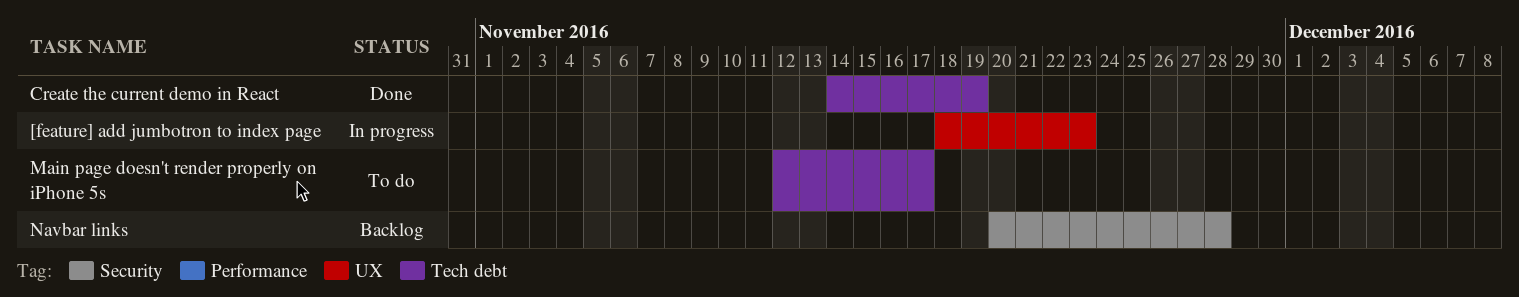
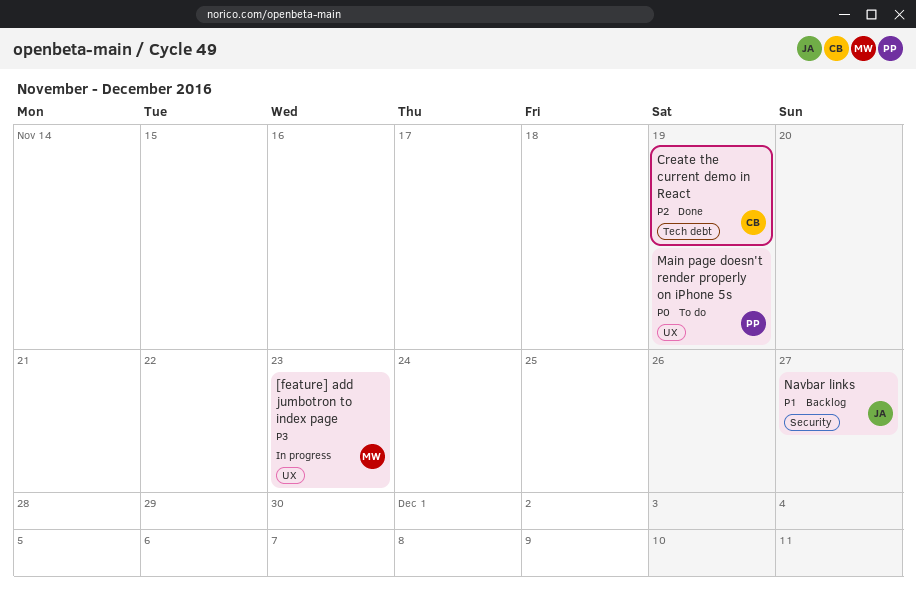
Main page doesn't render properly on iPhone 5s, label: Tech debt -> UX
Main page doesn't render properly on iPhone 5s, due: Nov 17 -> Nov 19
Navbar links, due: Nov 28 -> Nov 27

